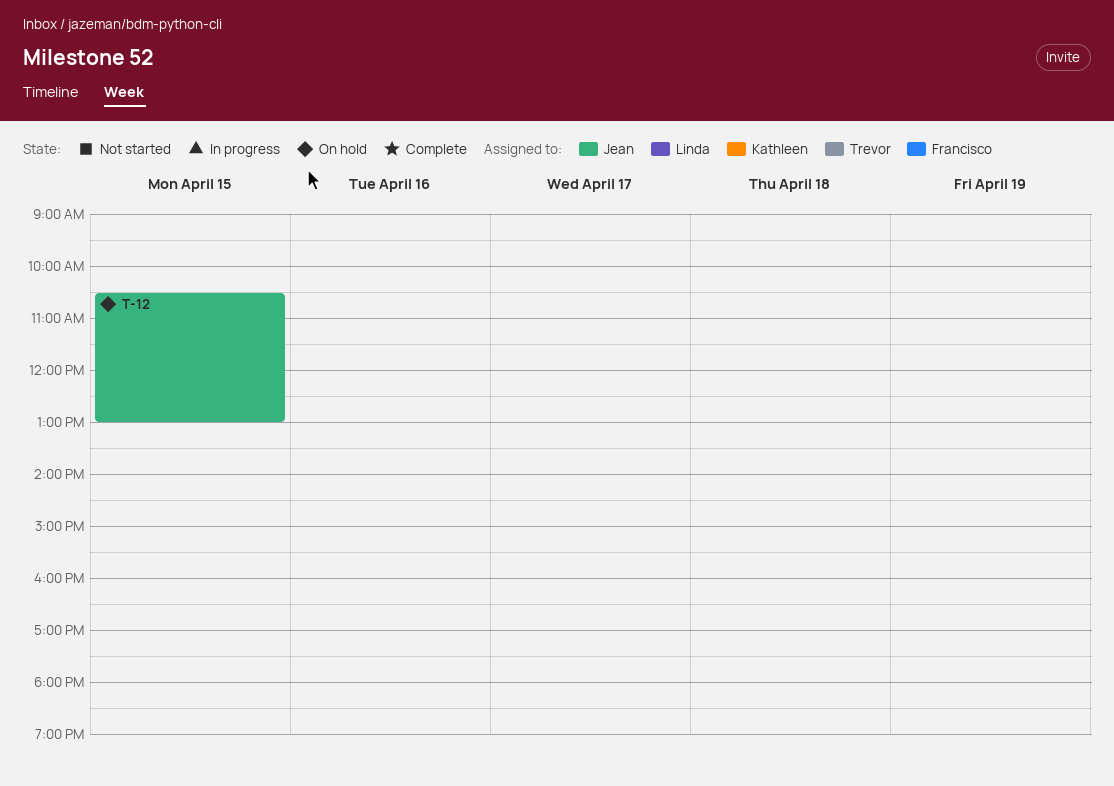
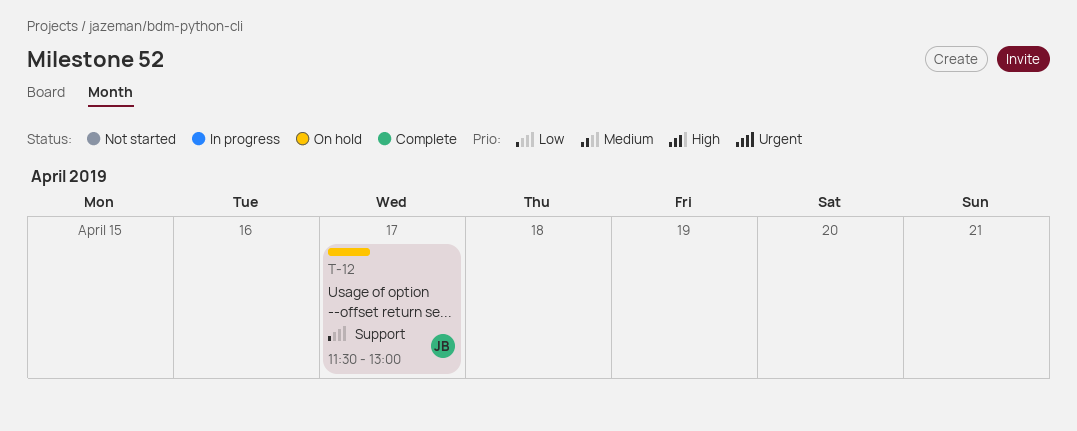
T-12, day: Apr 15 -> Apr 17
T-12, begins: 10:30 -> 11:30

